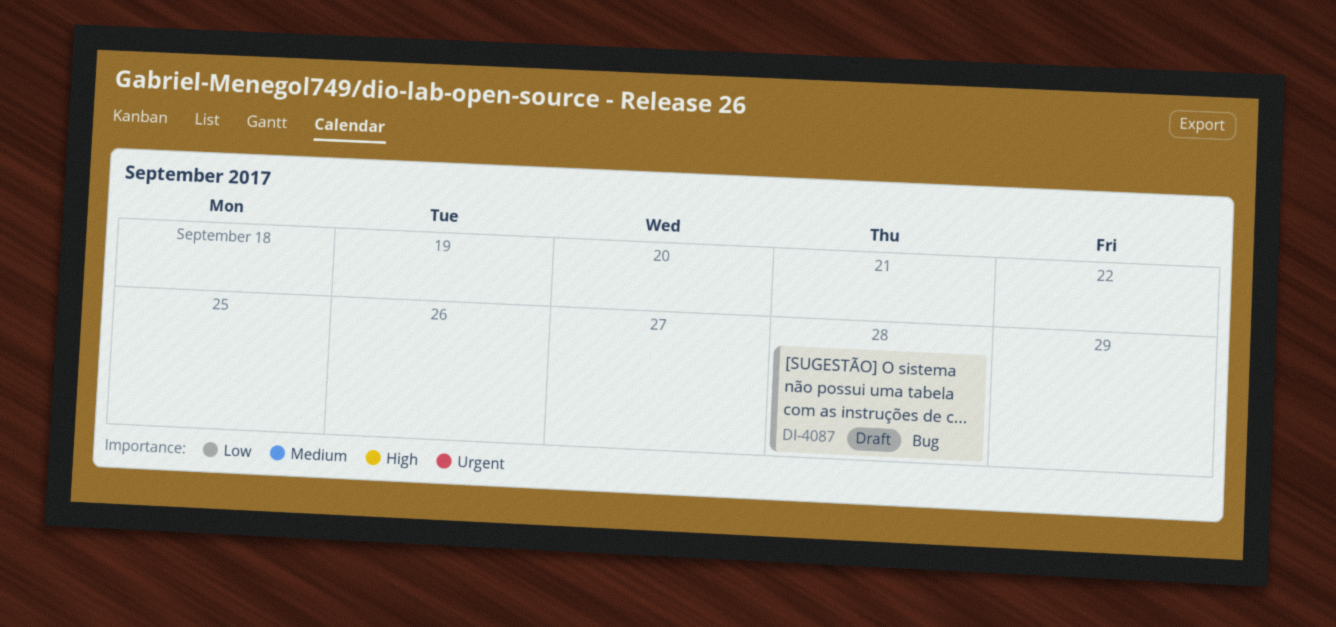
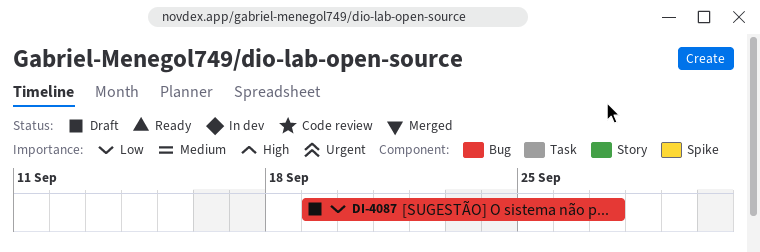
DI-4087, due: Sep 28 -> Sep 27

